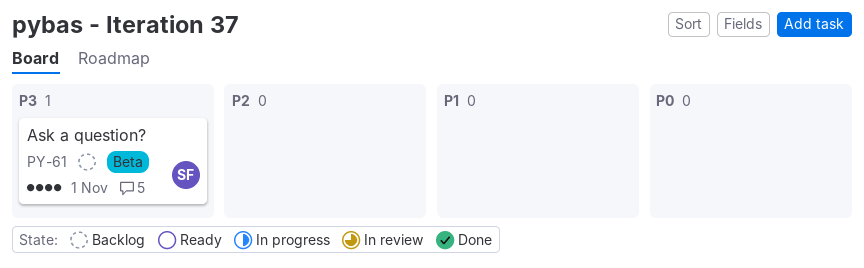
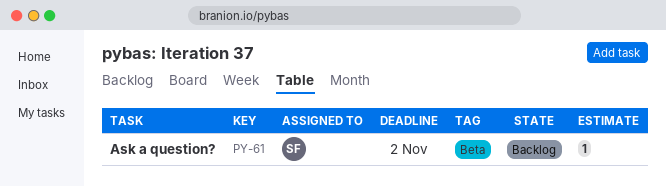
PY-61, estimate: 4 -> 1
PY-61, due: Nov 1 -> Nov 2

